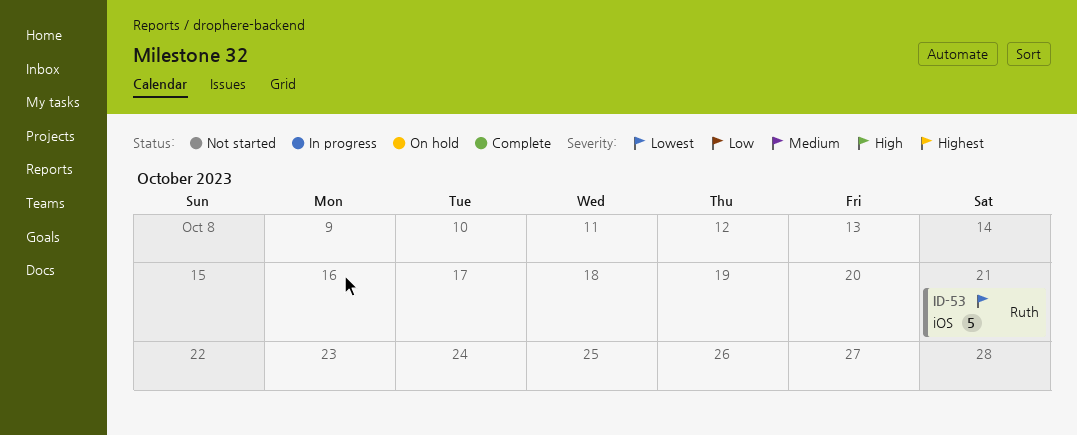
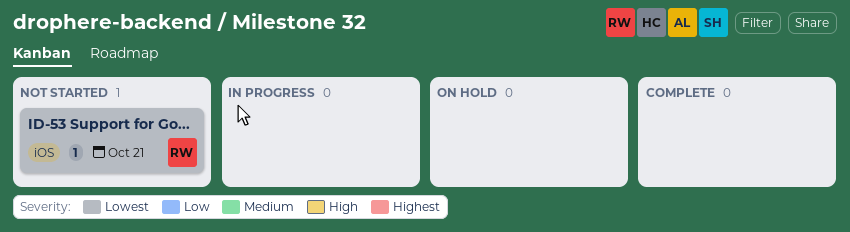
ID-53, estimate: 5 -> 1

